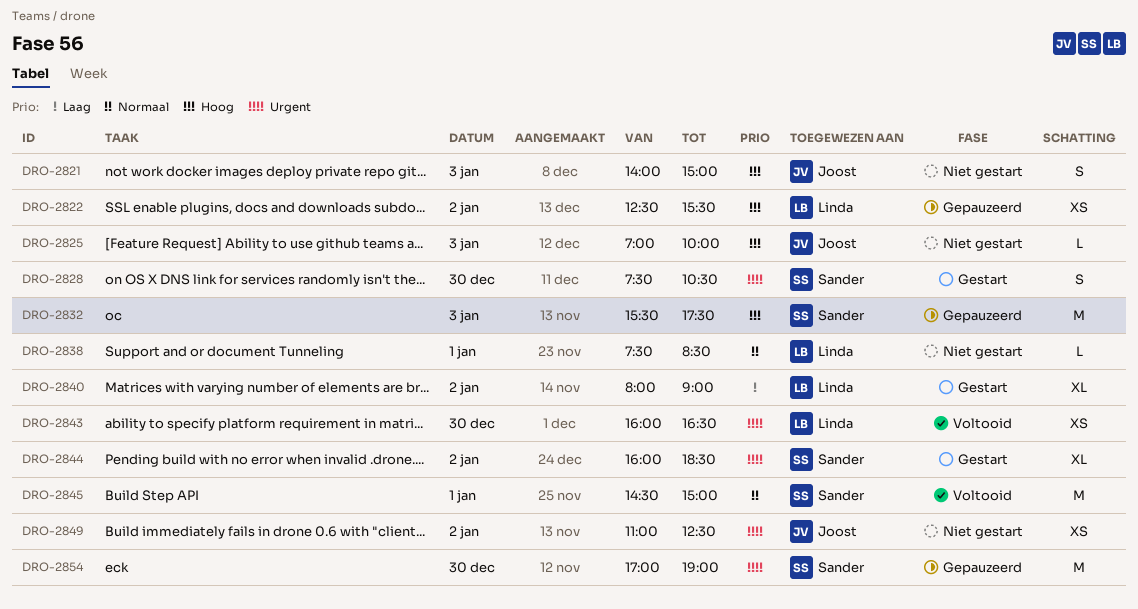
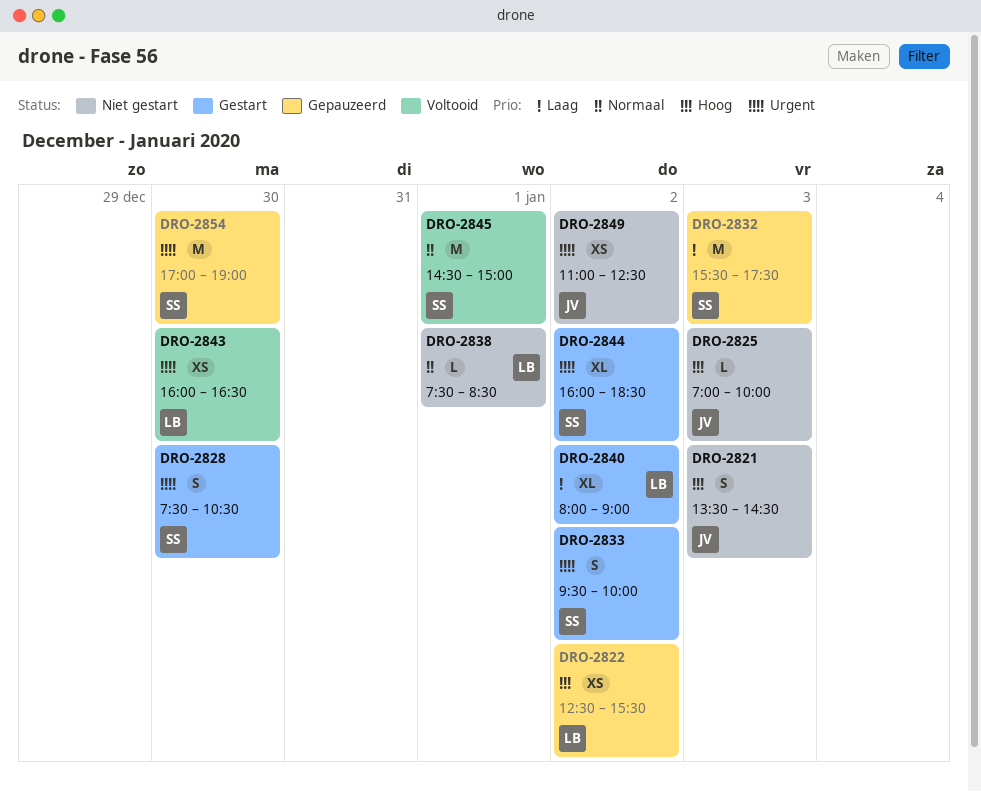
DRO-2821, begins: 14:00 -> 13:30
DRO-2821, ends: 15:00 -> 14:30
DRO-2832, priority: Hoog -> Laag
DRO-2833: none -> present

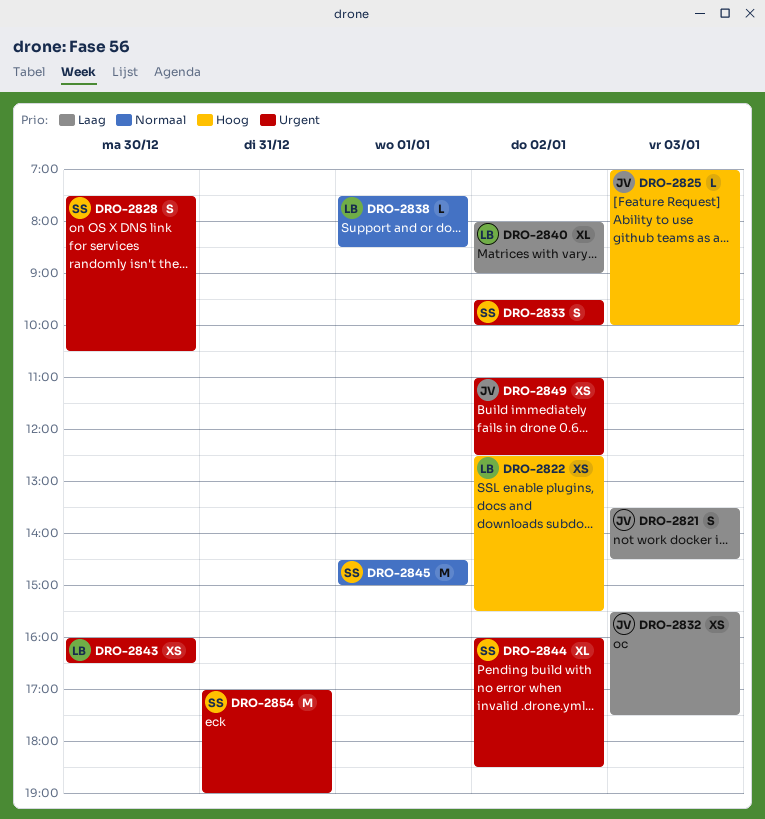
DRO-2821, priority: Hoog -> Laag
DRO-2832, owner: SS -> JV
DRO-2832, estimate: M -> XS
DRO-2854, day: Dec 30 -> Dec 31

